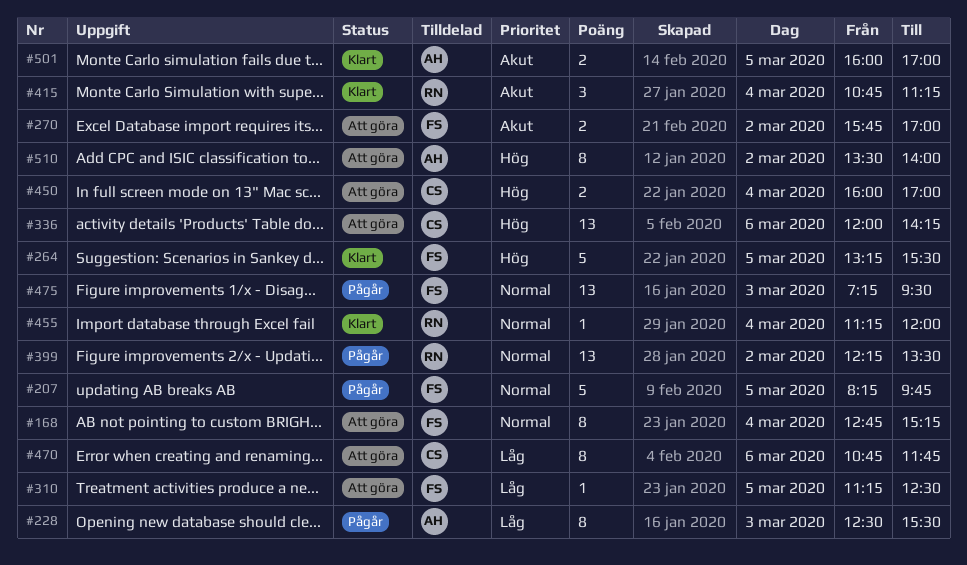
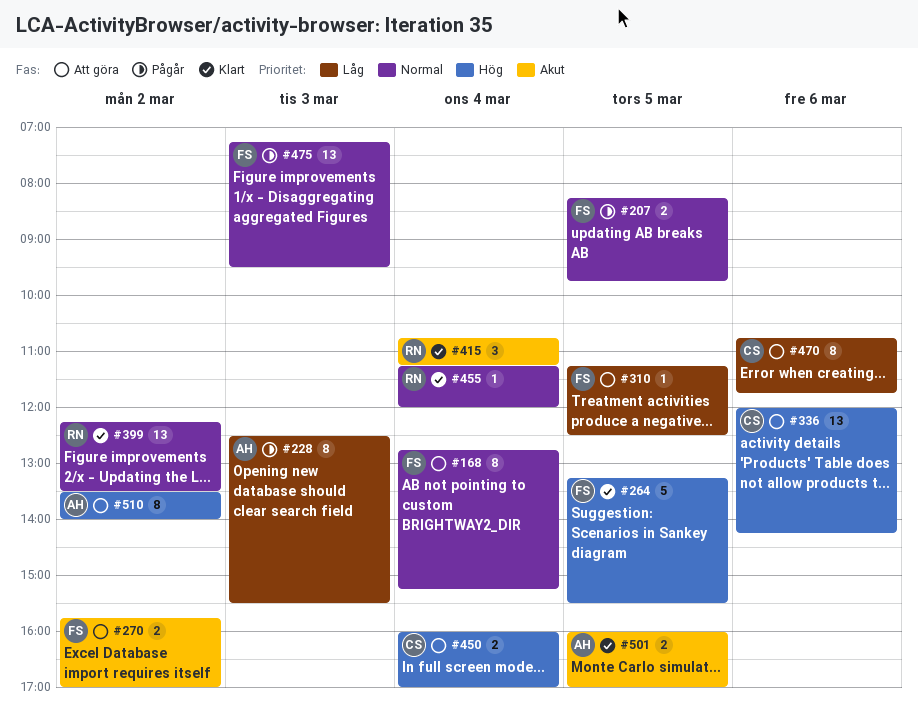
#207, estimate: 5 -> 2
#399, status: Pågår -> Klart

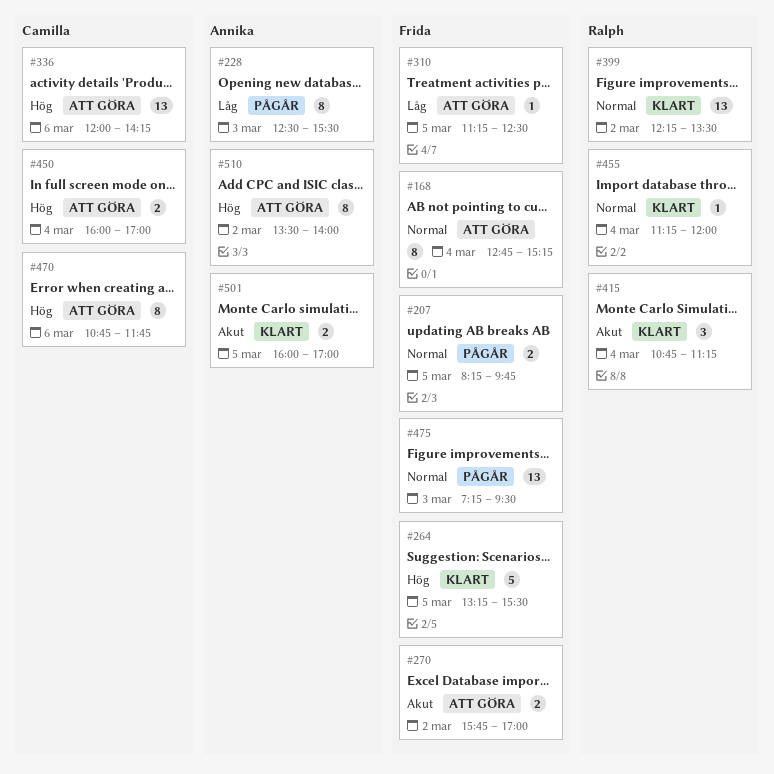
#470, priority: Låg -> Hög

